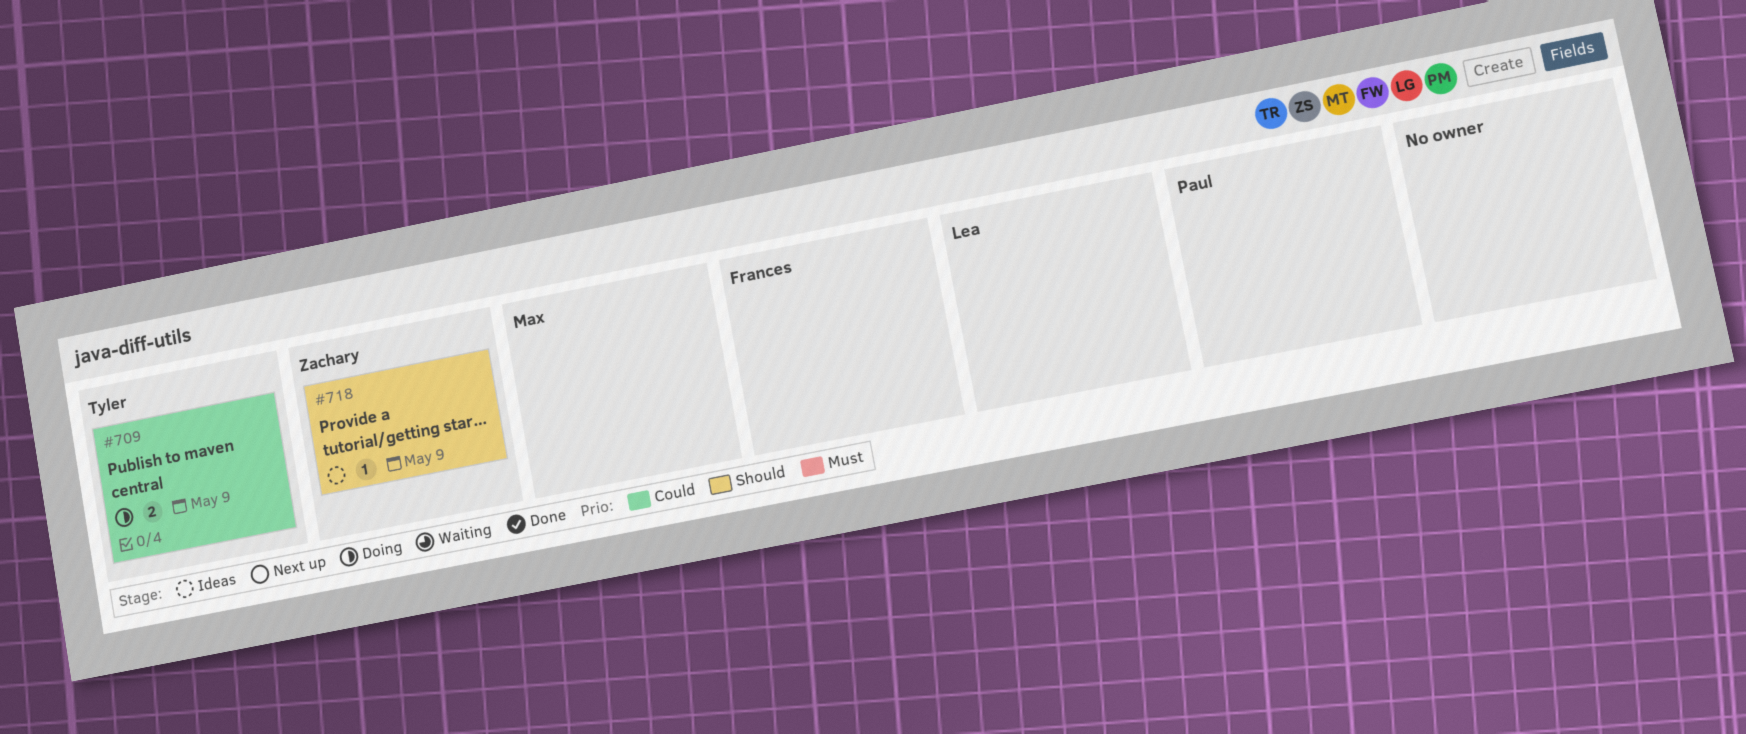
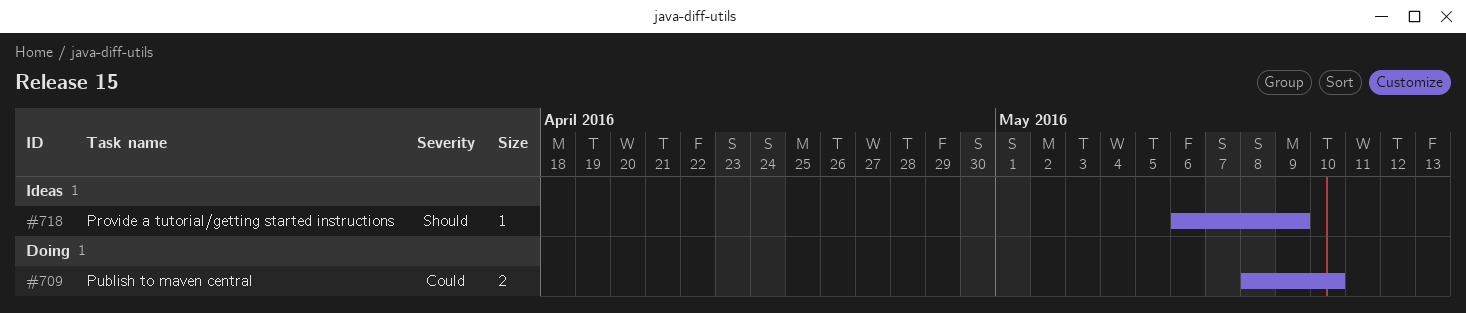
#709, due: May 9 -> May 10

